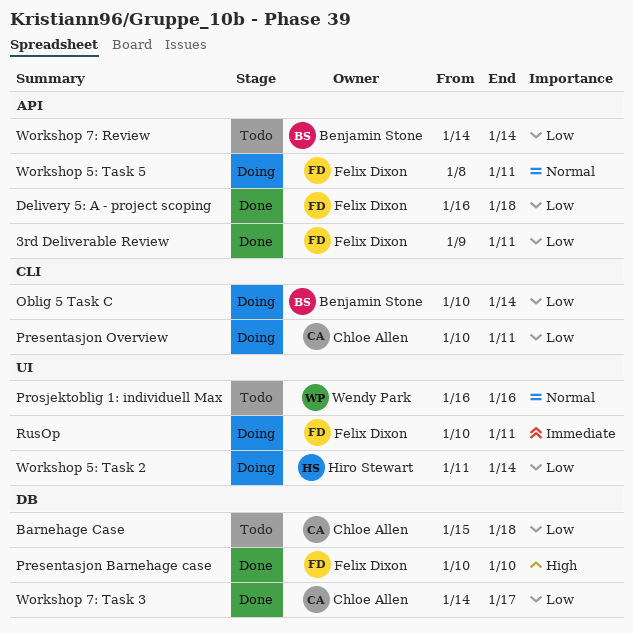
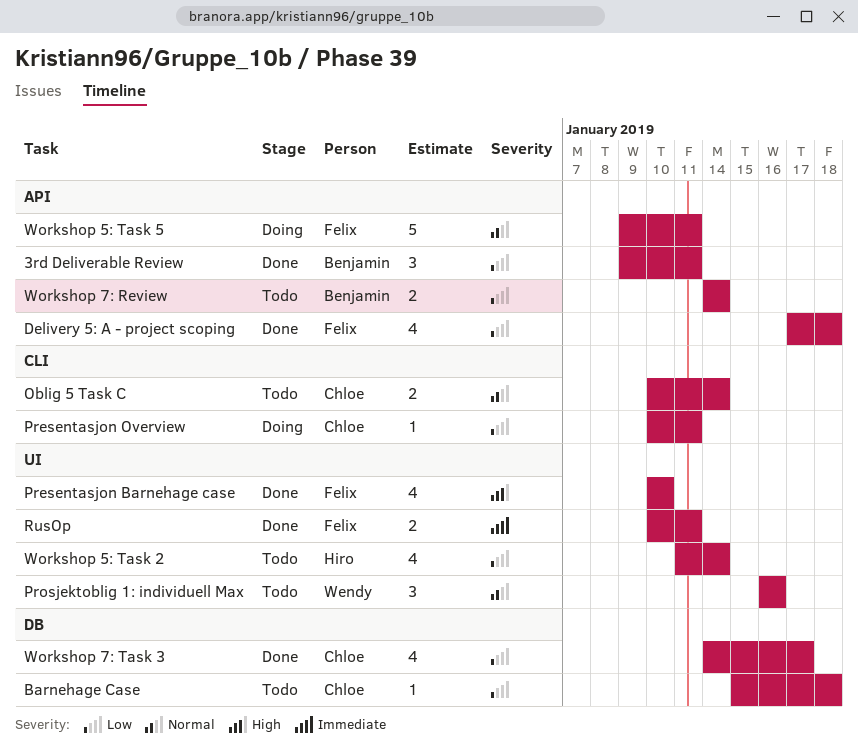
3rd Deliverable Review, owner: Felix Dixon -> Benjamin Stone
Delivery 5: A - project scoping, start: Jan 16 -> Jan 17
Oblig 5 Task C, status: Doing -> Todo
Oblig 5 Task C, owner: Benjamin Stone -> Chloe Allen
Oblig 5 Task C, priority: Low -> Normal
Presentasjon Barnehage case, label: DB -> UI
RusOp, status: Doing -> Done
Workshop 5: Task 2, status: Doing -> Todo
Workshop 5: Task 5, start: Jan 8 -> Jan 9

